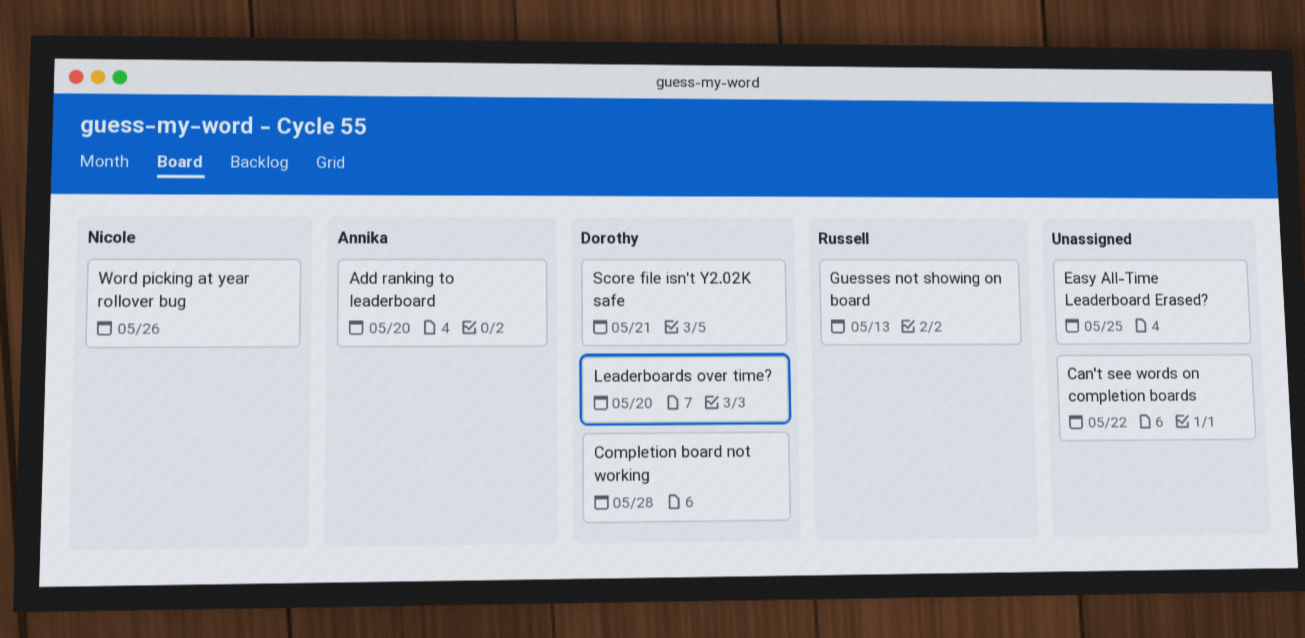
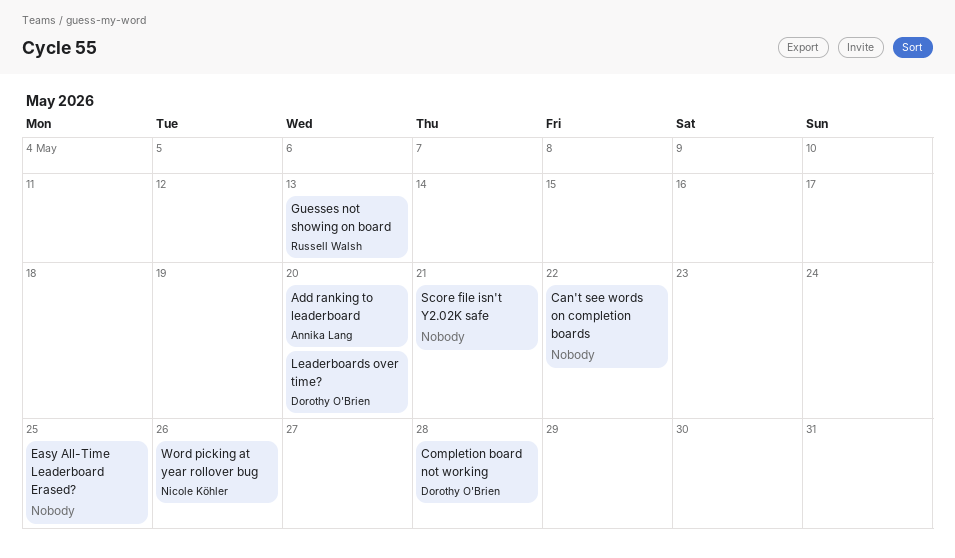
Score file isn't Y2.02K safe, owner: Dorothy O'Brien -> none

